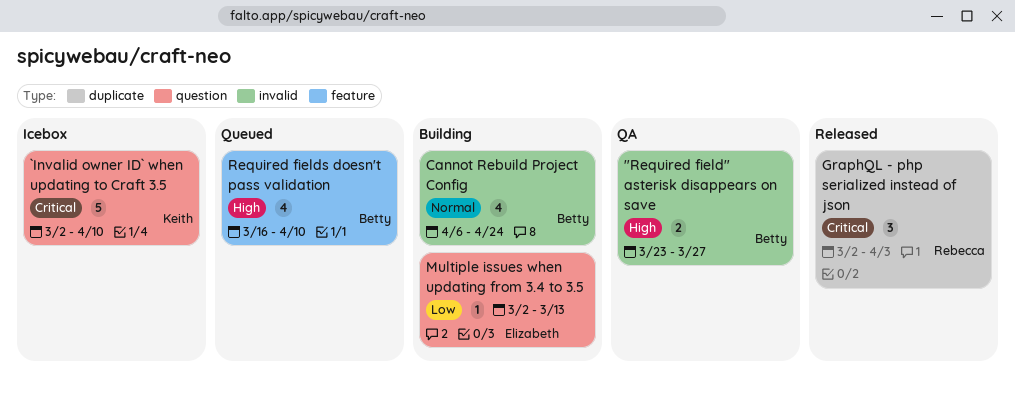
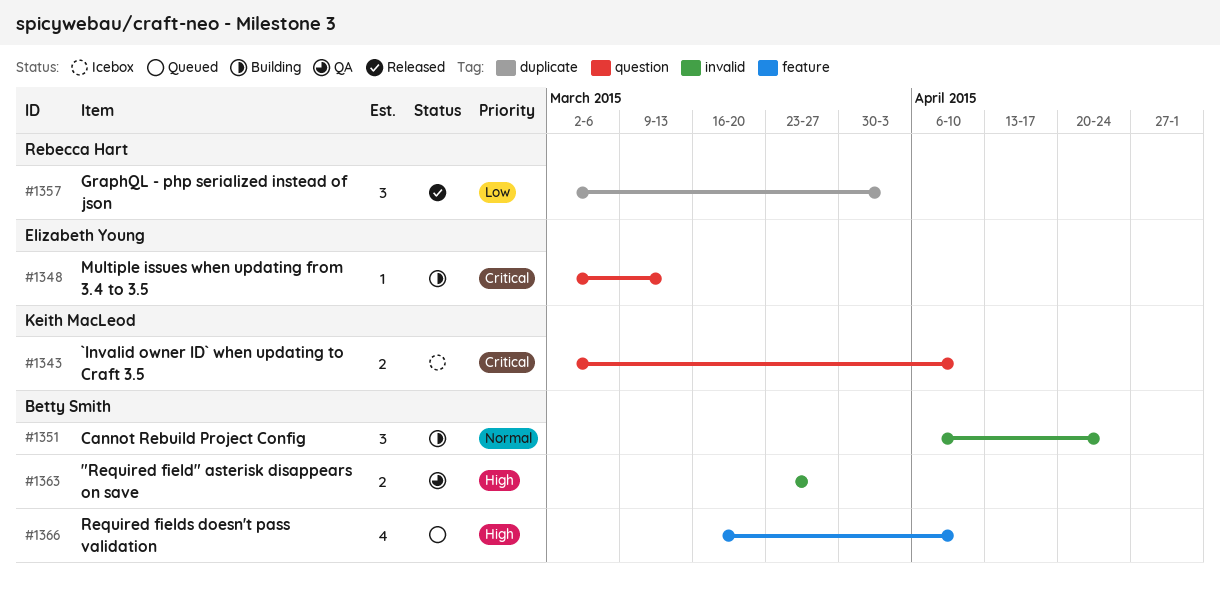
`Invalid owner ID` when updating to Craft 3.5, estimate: 5 -> 2
Cannot Rebuild Project Config, estimate: 4 -> 3
GraphQL - php serialized instead of json, priority: Critical -> Low
Multiple issues when updating from 3.4 to 3.5, priority: Low -> Critical

